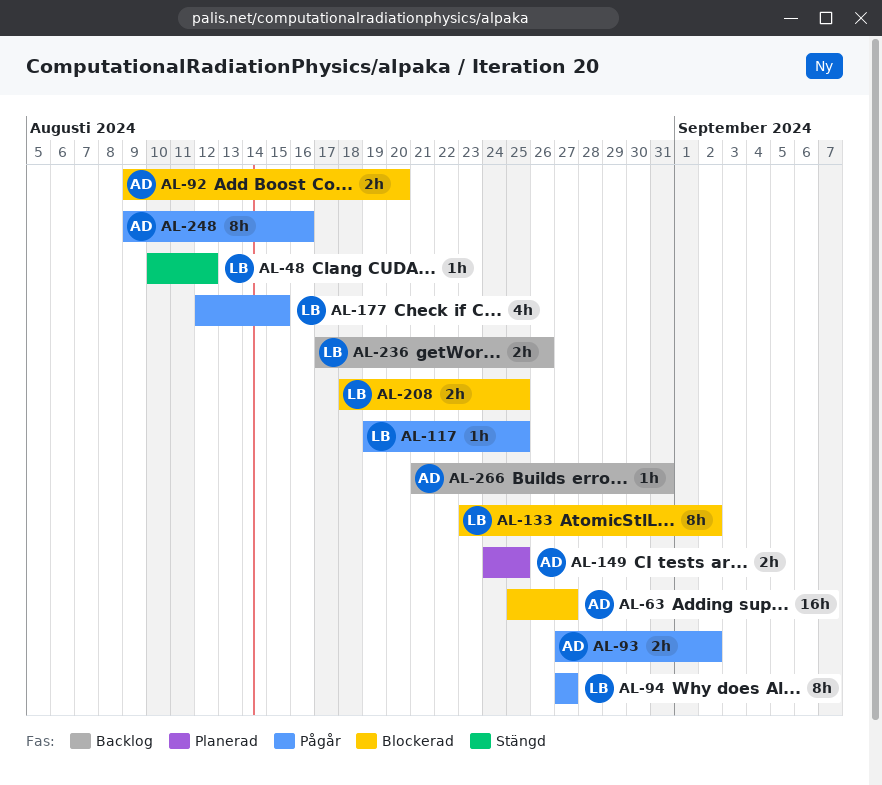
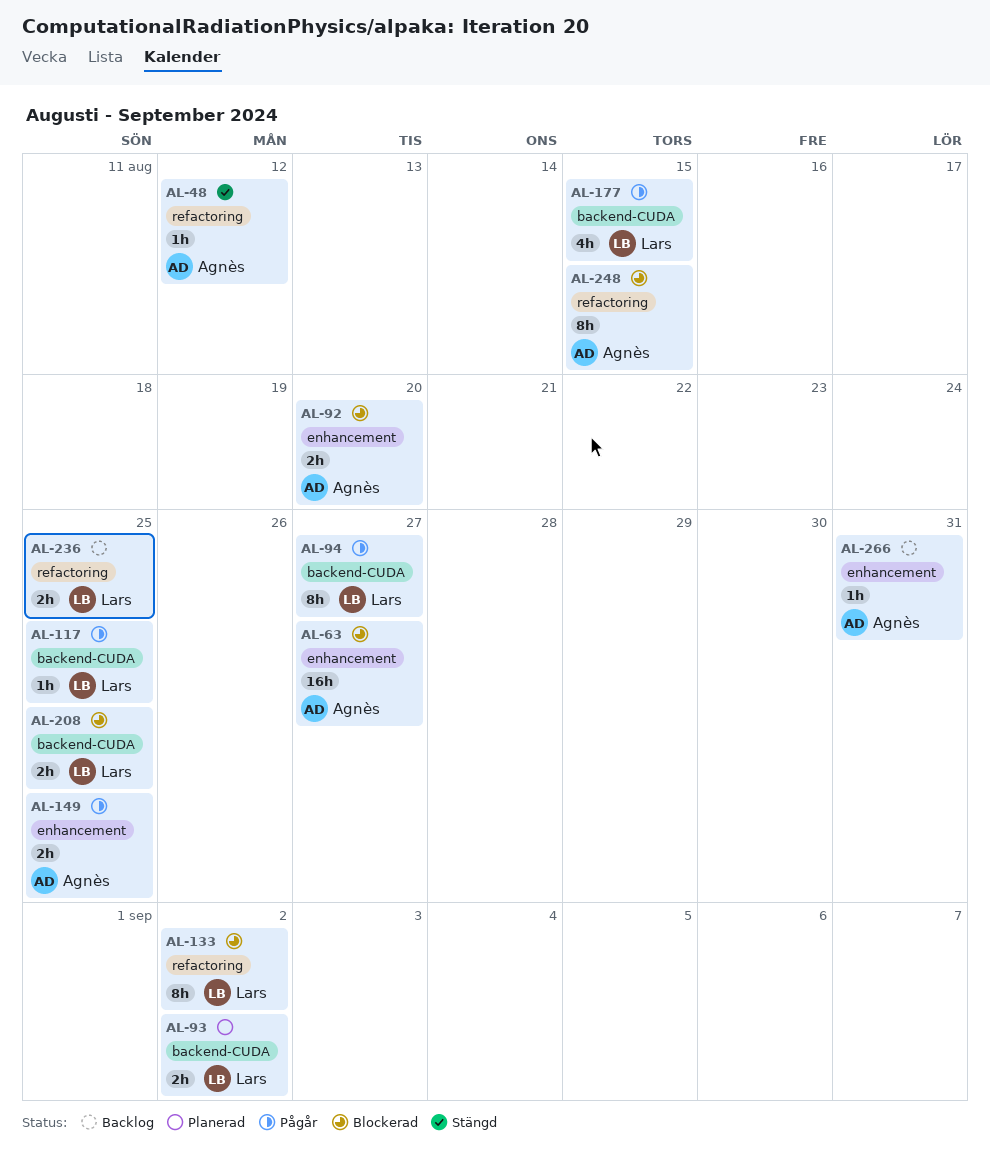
AL-48, owner: Lars -> Agnès
AL-93, status: Pågår -> Planerad
AL-93, owner: Agnès -> Lars
AL-149, status: Planerad -> Pågår
AL-236, due: Aug 26 -> Aug 25
AL-248, status: Pågår -> Blockerad
AL-248, due: Aug 16 -> Aug 15

